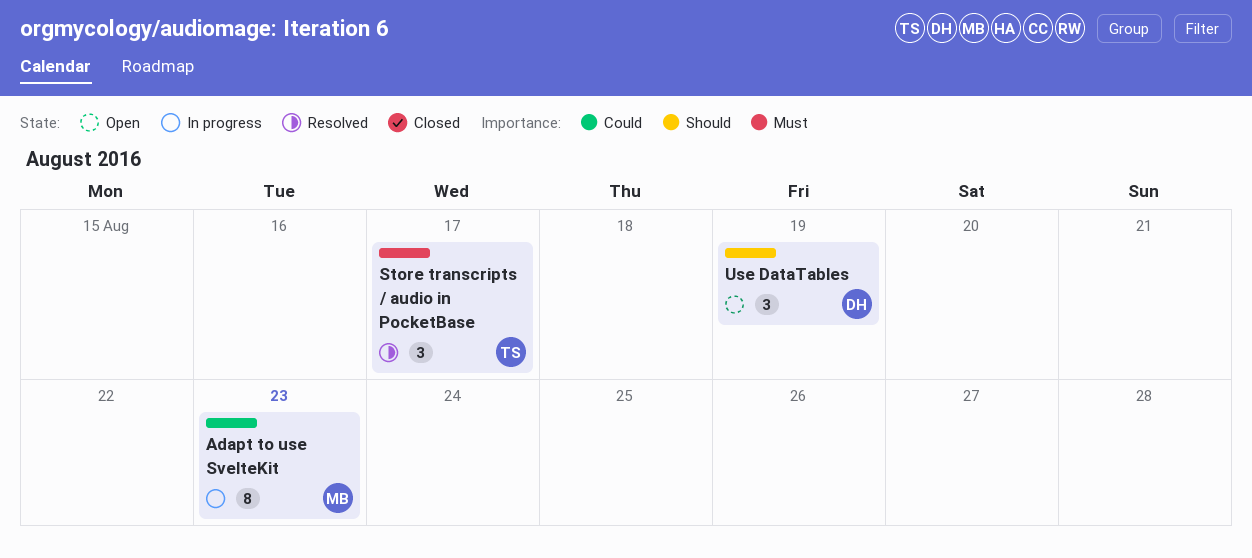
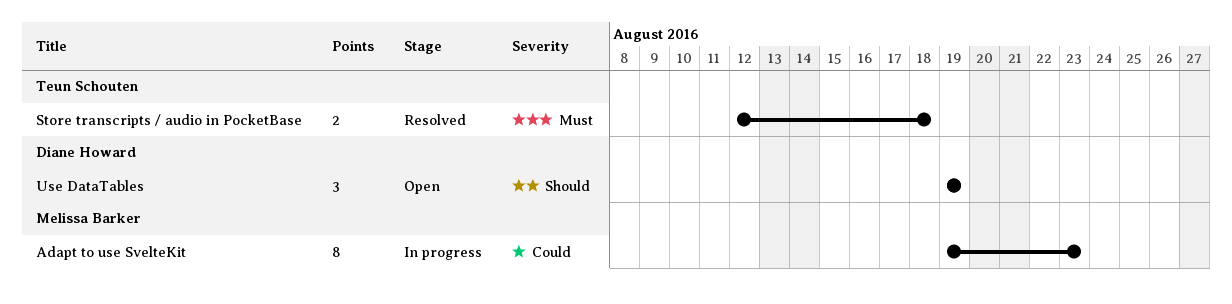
Store transcripts / audio in PocketBase, estimate: 3 -> 2
Store transcripts / audio in PocketBase, due: Aug 17 -> Aug 18

